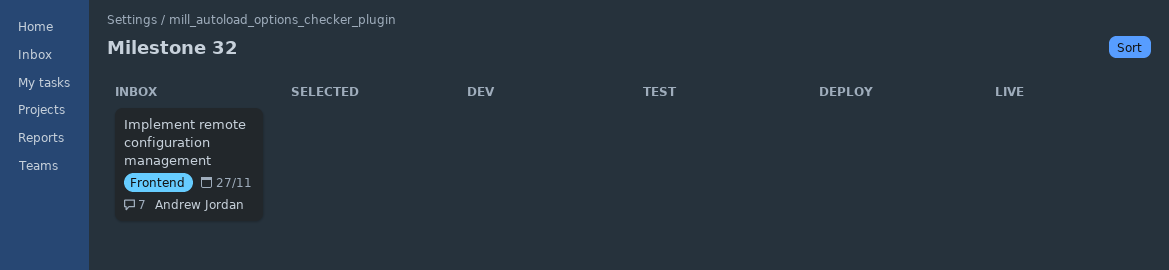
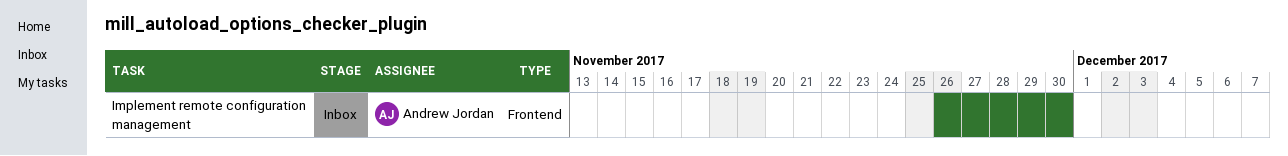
Implement remote configuration management, due: Nov 27 -> Nov 30

